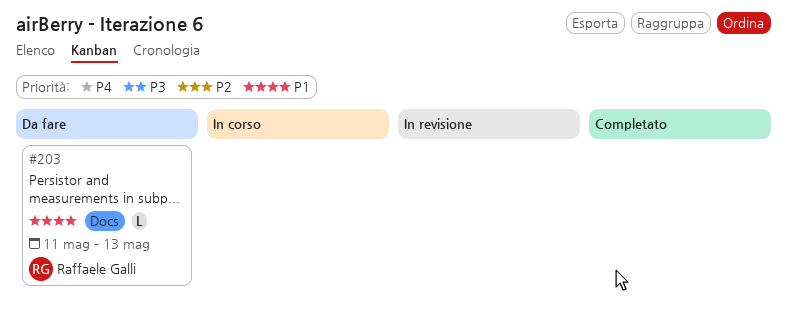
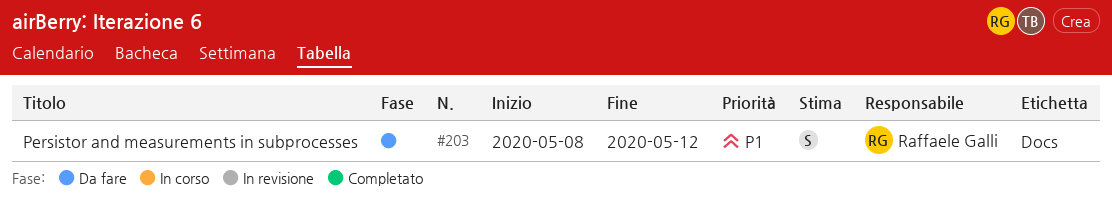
#203, estimate: L -> S
#203, start: May 11 -> May 8
#203, due: May 13 -> May 12

